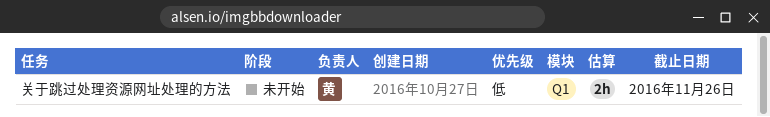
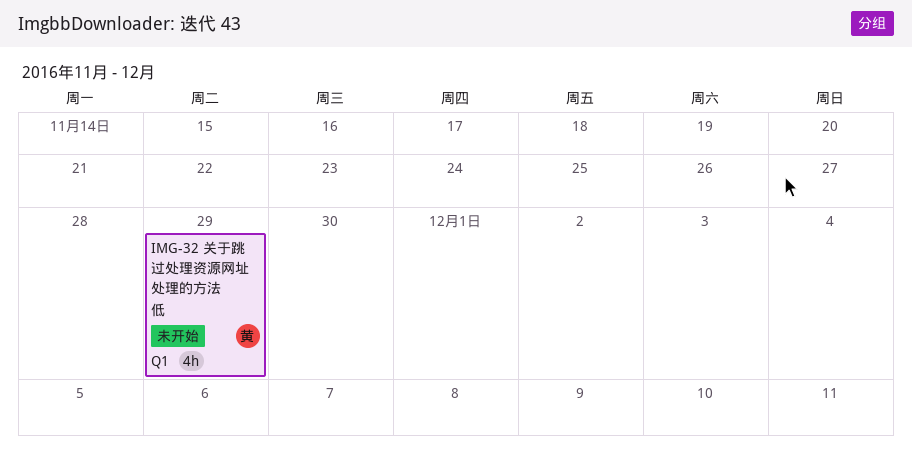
关于跳过处理资源网址处理的方法, estimate: 2h -> 4h
关于跳过处理资源网址处理的方法, due: Nov 26 -> Nov 29

